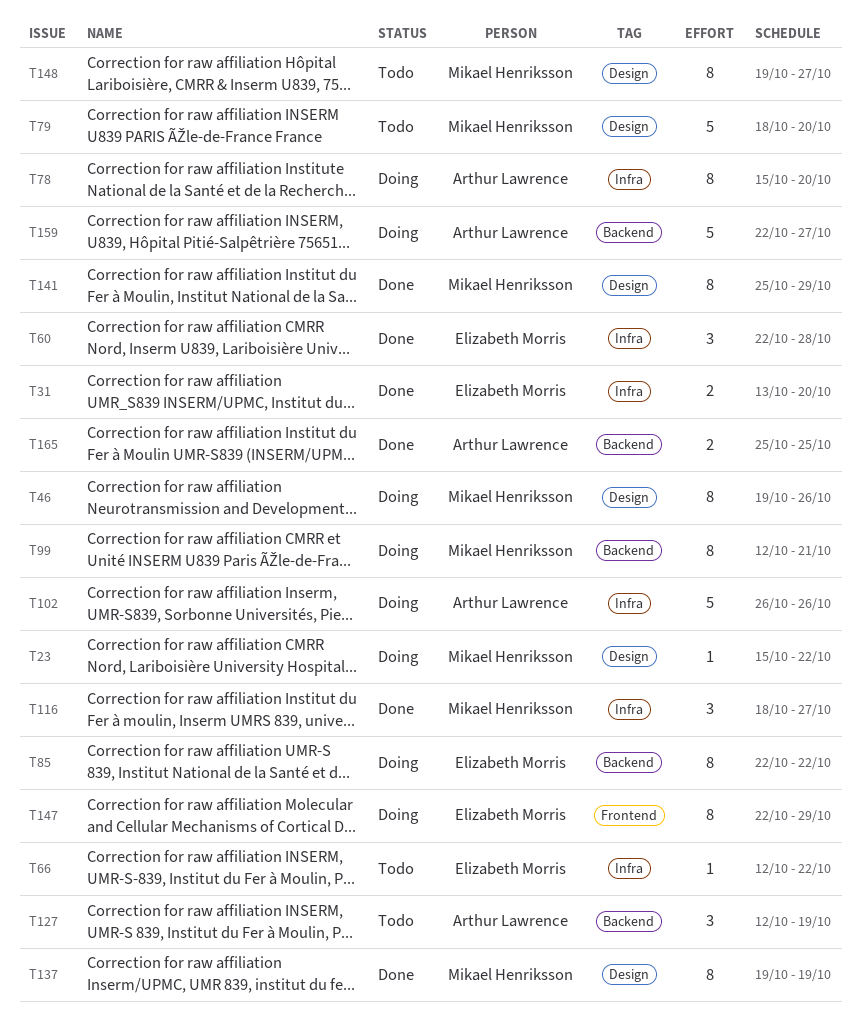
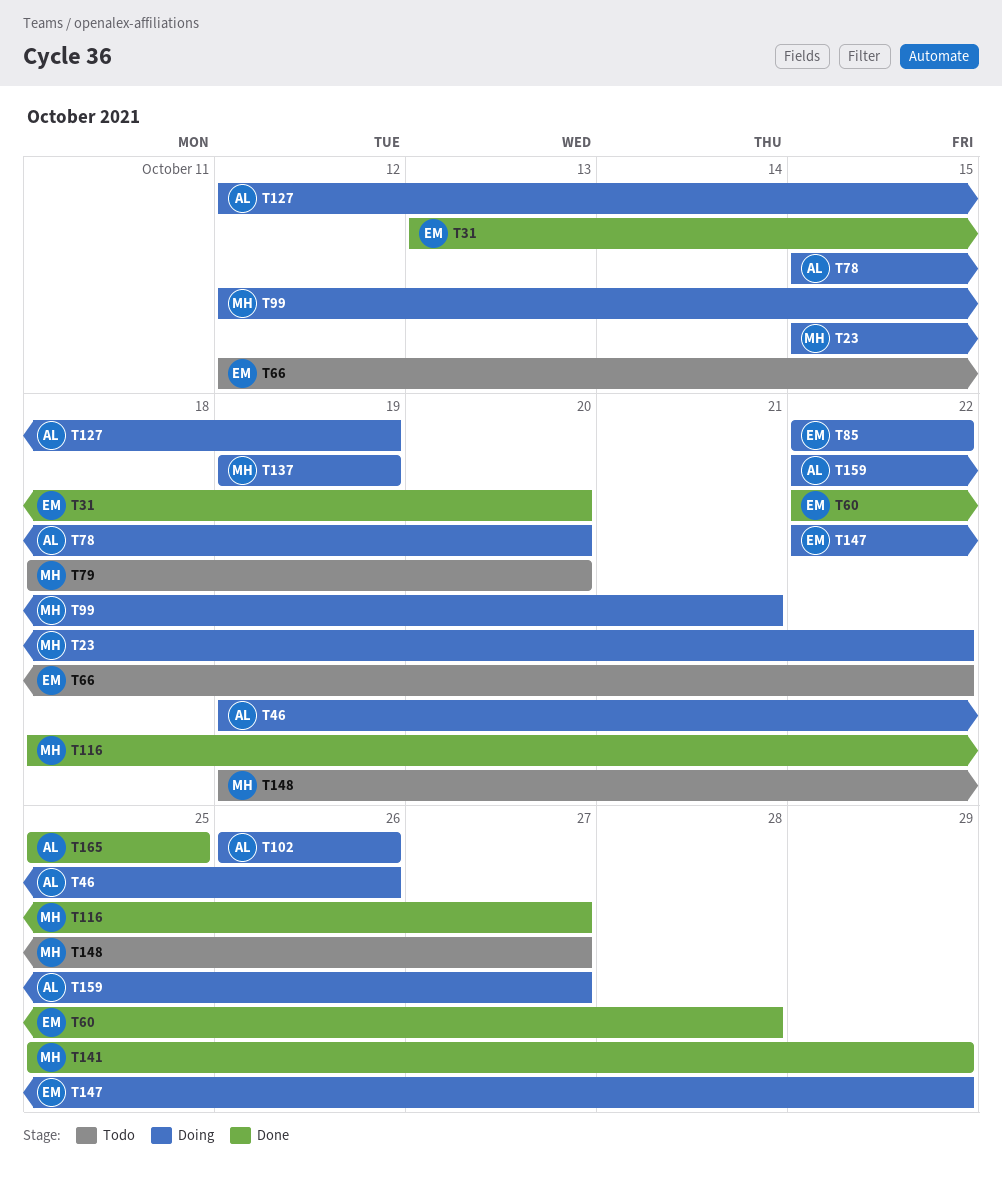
T46, owner: Mikael Henriksson -> Arthur Lawrence
T127, status: Todo -> Doing
T137, status: Done -> Doing

